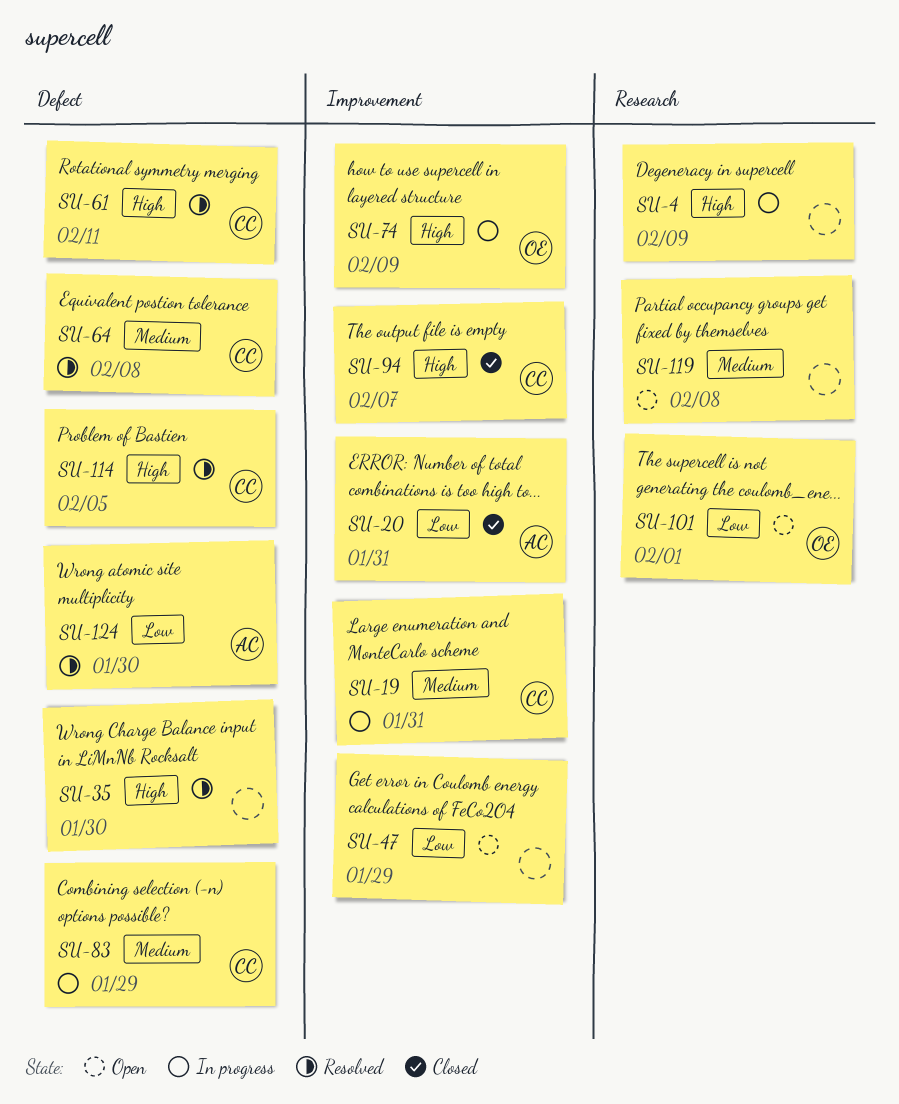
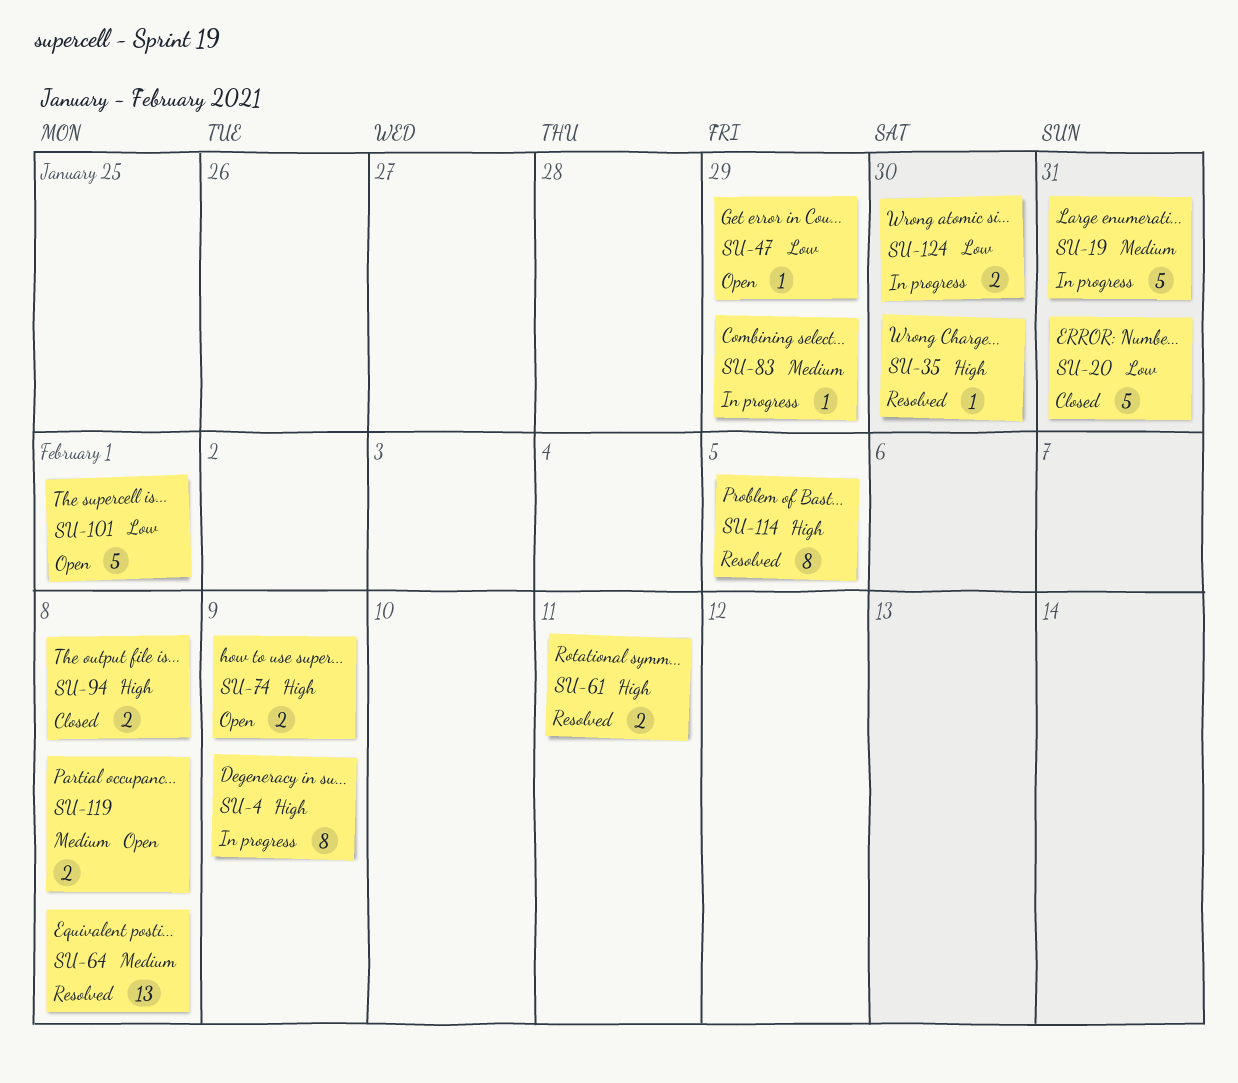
SU-74, status: In progress -> Open
SU-94, due: Feb 7 -> Feb 8
SU-124, status: Resolved -> In progress

